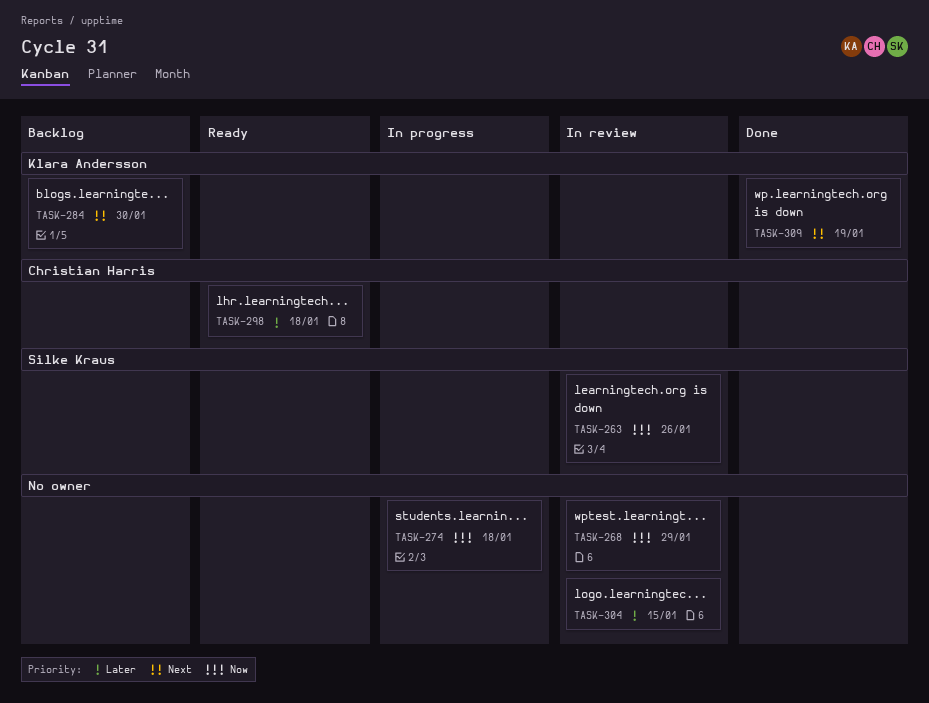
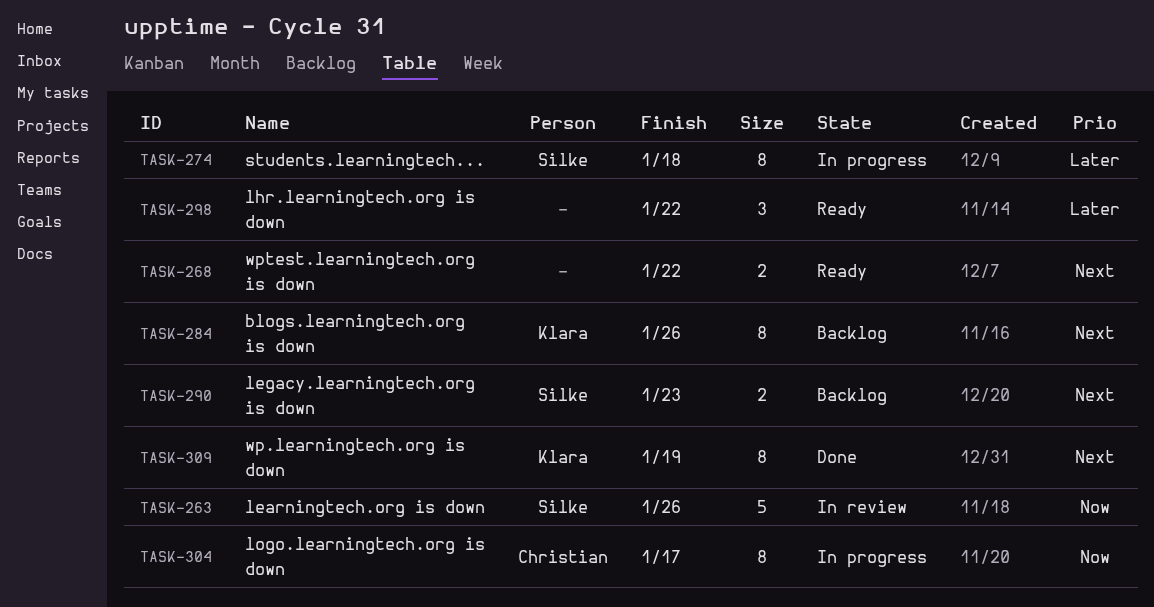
TASK-268, status: In review -> Ready
TASK-268, priority: Now -> Next
TASK-268, due: Jan 29 -> Jan 22
TASK-274, owner: none -> Silke Kraus
TASK-274, priority: Now -> Later
TASK-284, due: Jan 30 -> Jan 26
TASK-290: none -> present
TASK-298, owner: Christian Harris -> none
TASK-298, due: Jan 18 -> Jan 22
TASK-304, status: In review -> In progress
TASK-304, owner: none -> Christian Harris
TASK-304, priority: Later -> Now
TASK-304, due: Jan 15 -> Jan 17

